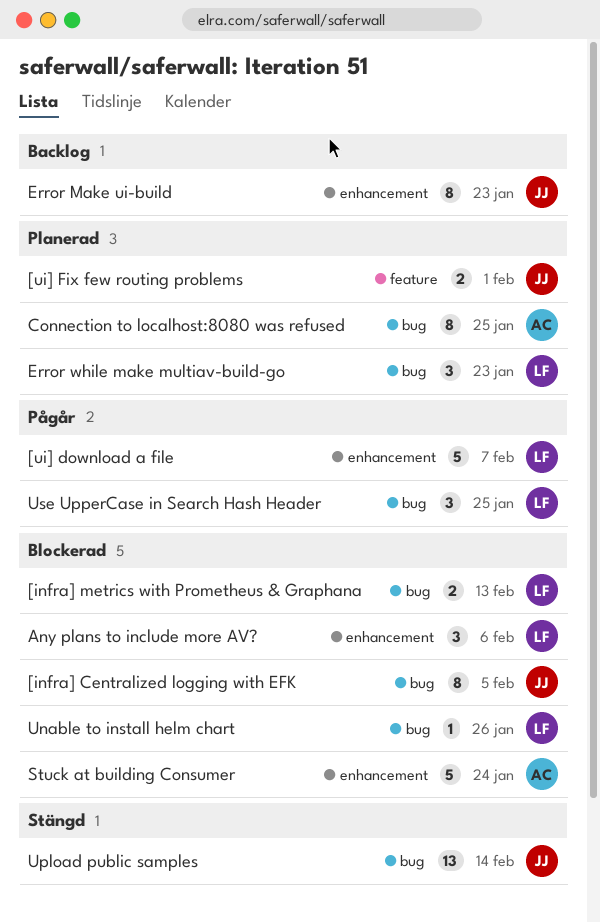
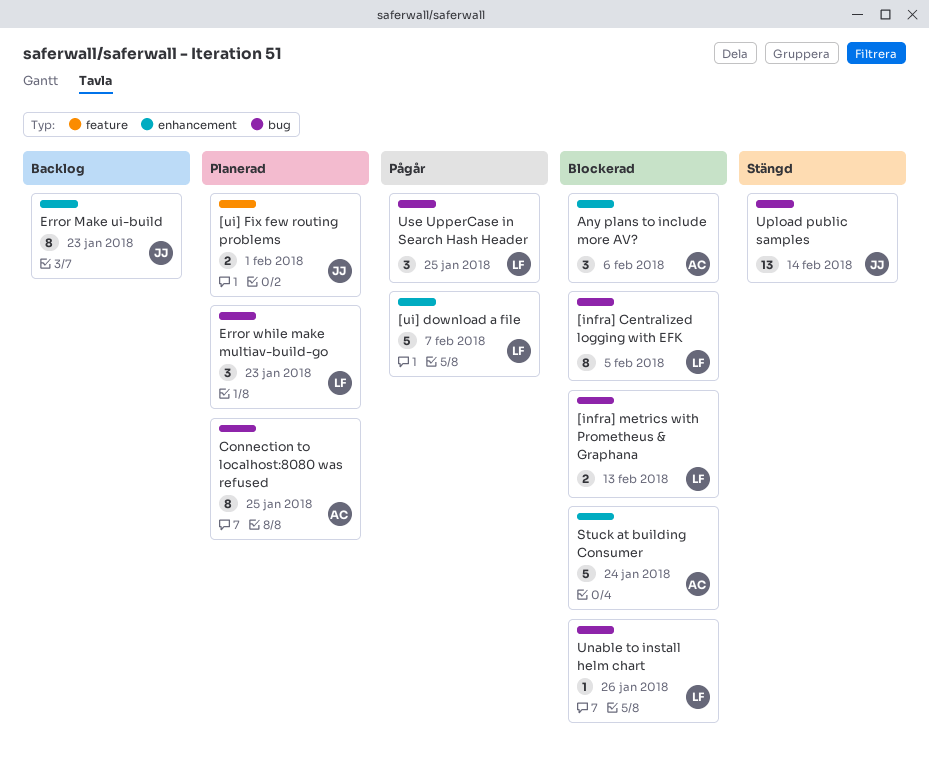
[infra] Centralized logging with EFK, owner: JJ -> LF
Any plans to include more AV?, owner: LF -> AC

